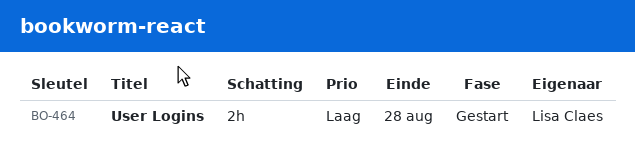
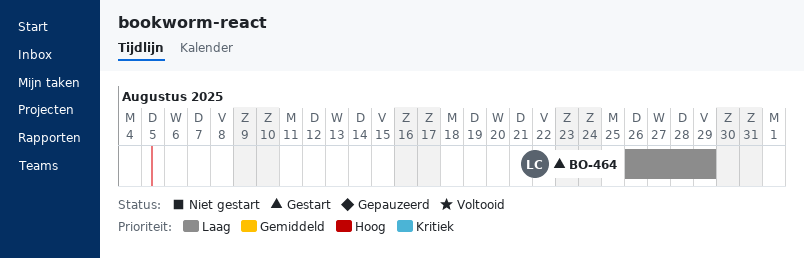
BO-464, due: Aug 28 -> Aug 29

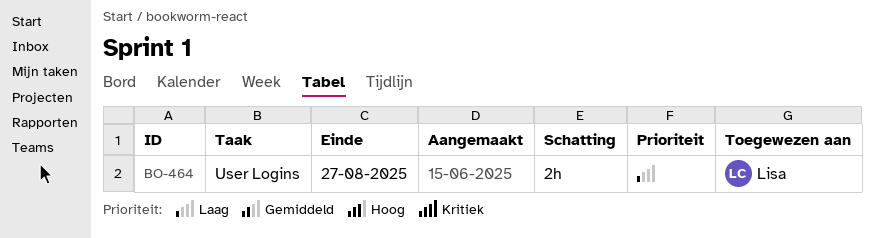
BO-464, due: Aug 29 -> Aug 27

